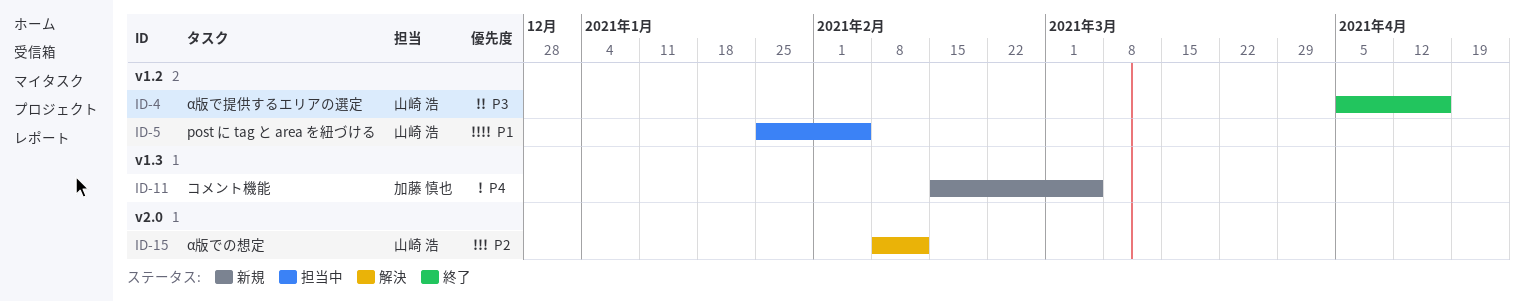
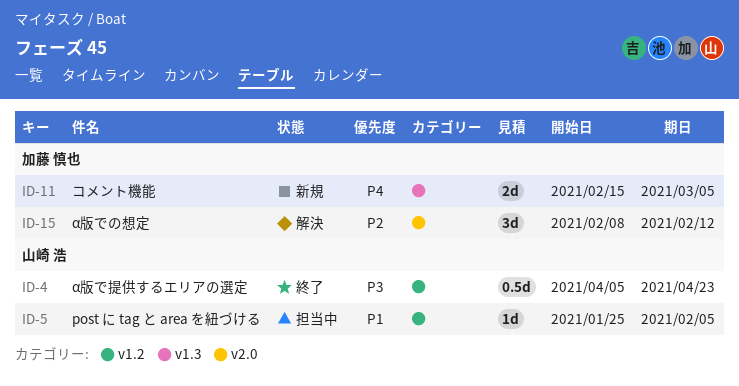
ID-4, due: Apr 16 -> Apr 23
ID-15, owner: 山崎 浩 -> 加藤 慎也

